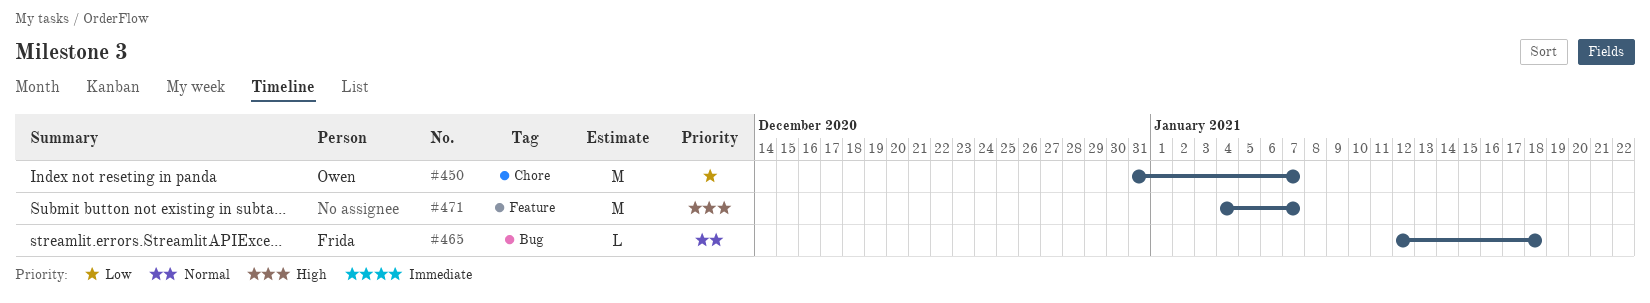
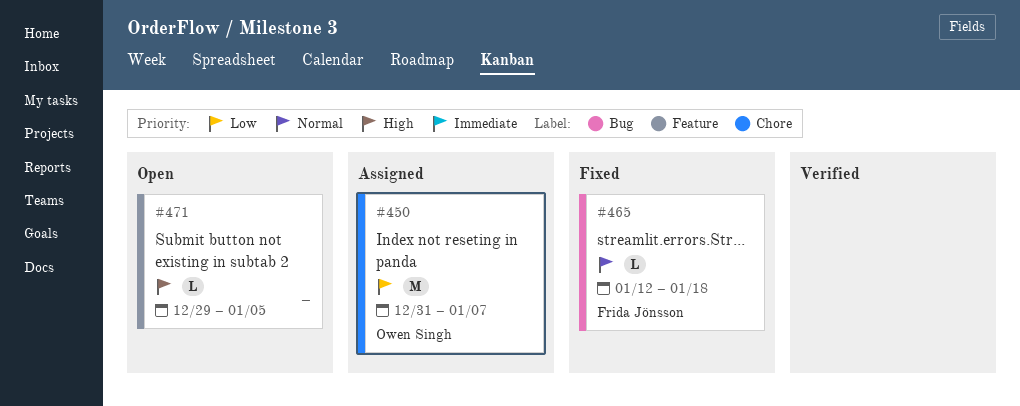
#471, estimate: M -> L
#471, start: Jan 4 -> Dec 29
#471, due: Jan 7 -> Jan 5

